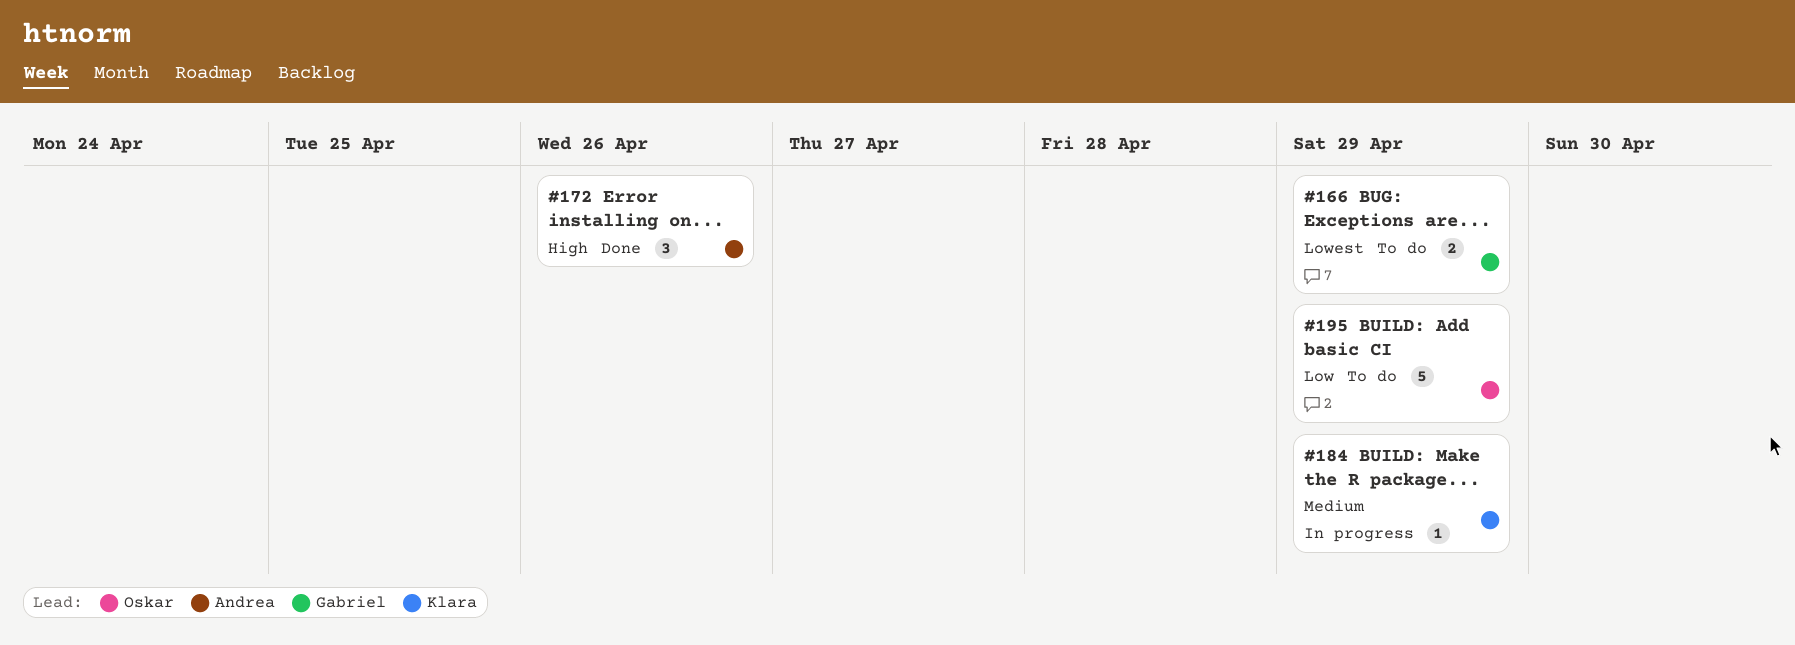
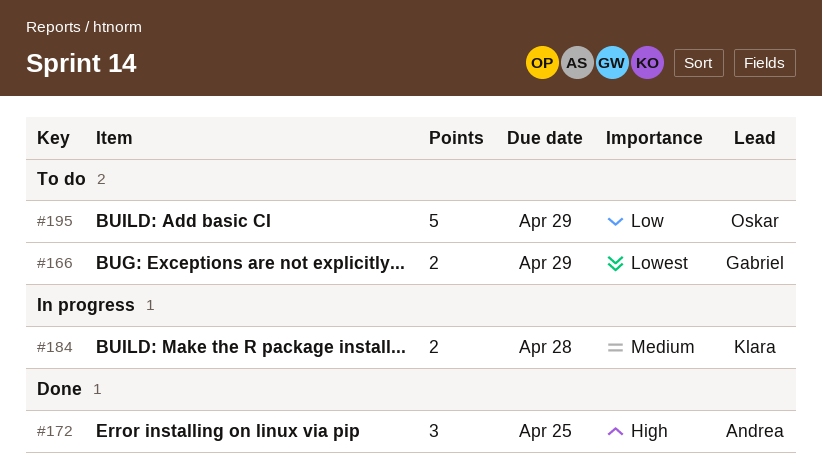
#172, due: Apr 26 -> Apr 25
#184, estimate: 1 -> 2
#184, due: Apr 29 -> Apr 28

